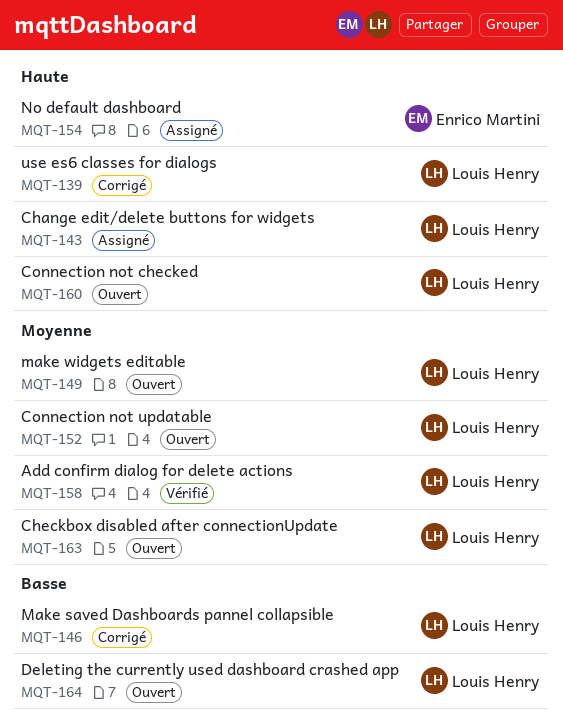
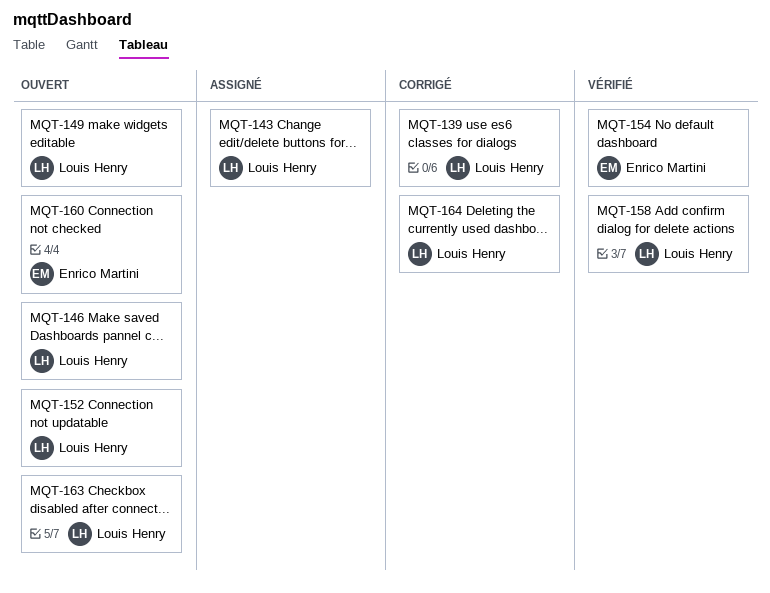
MQT-146, status: Corrigé -> Ouvert
MQT-154, status: Assigné -> Vérifié
MQT-160, owner: Louis Henry -> Enrico Martini
MQT-164, status: Ouvert -> Corrigé

